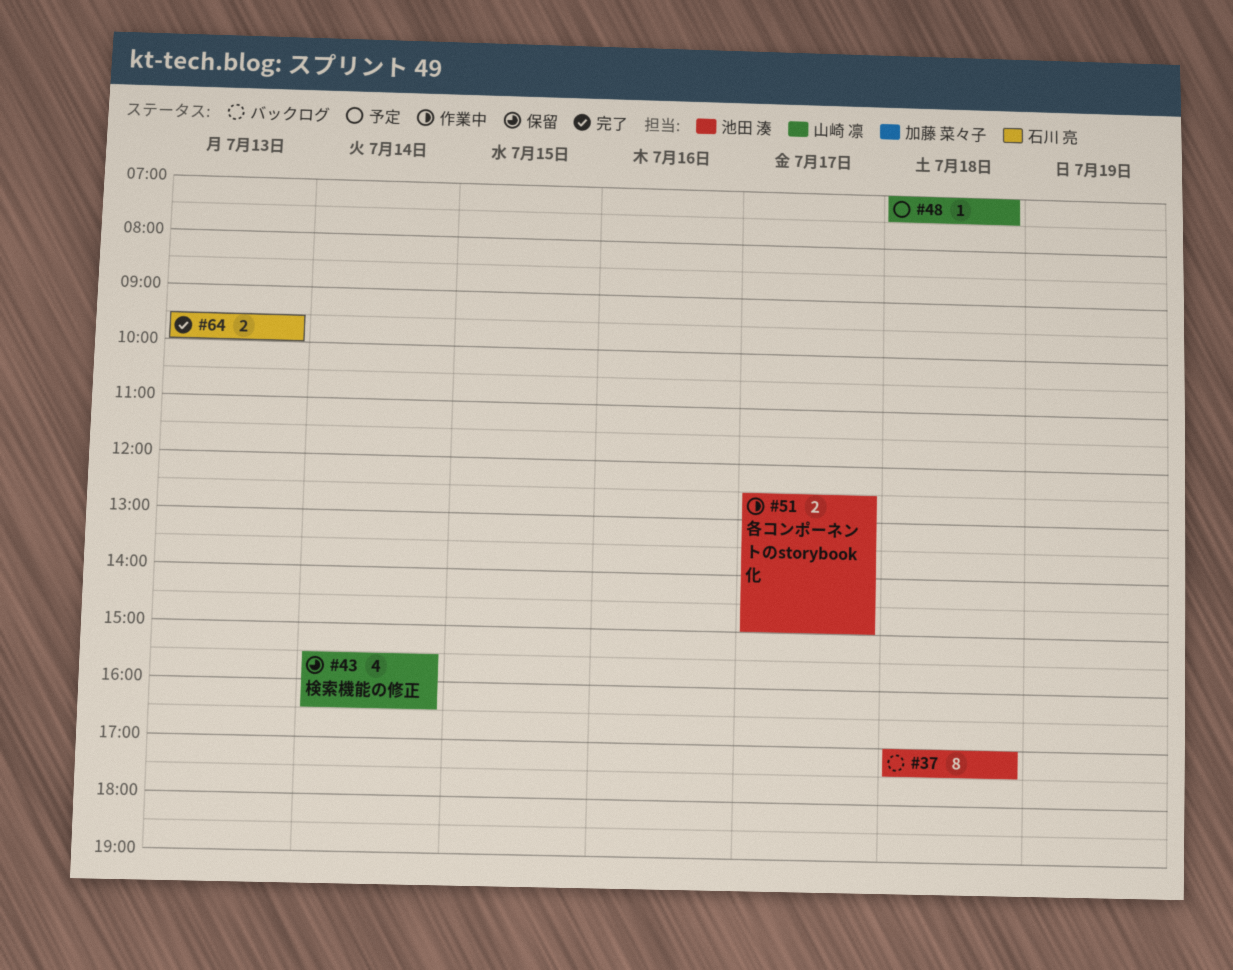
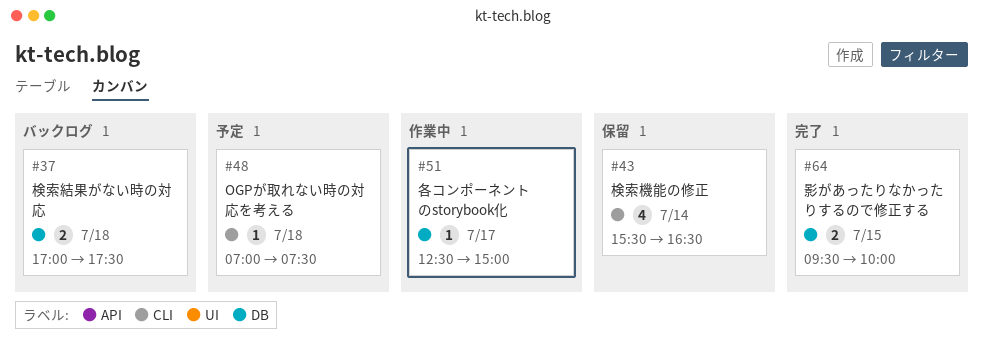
#37, estimate: 8 -> 2
#51, estimate: 2 -> 1
#64, day: Jul 13 -> Jul 15

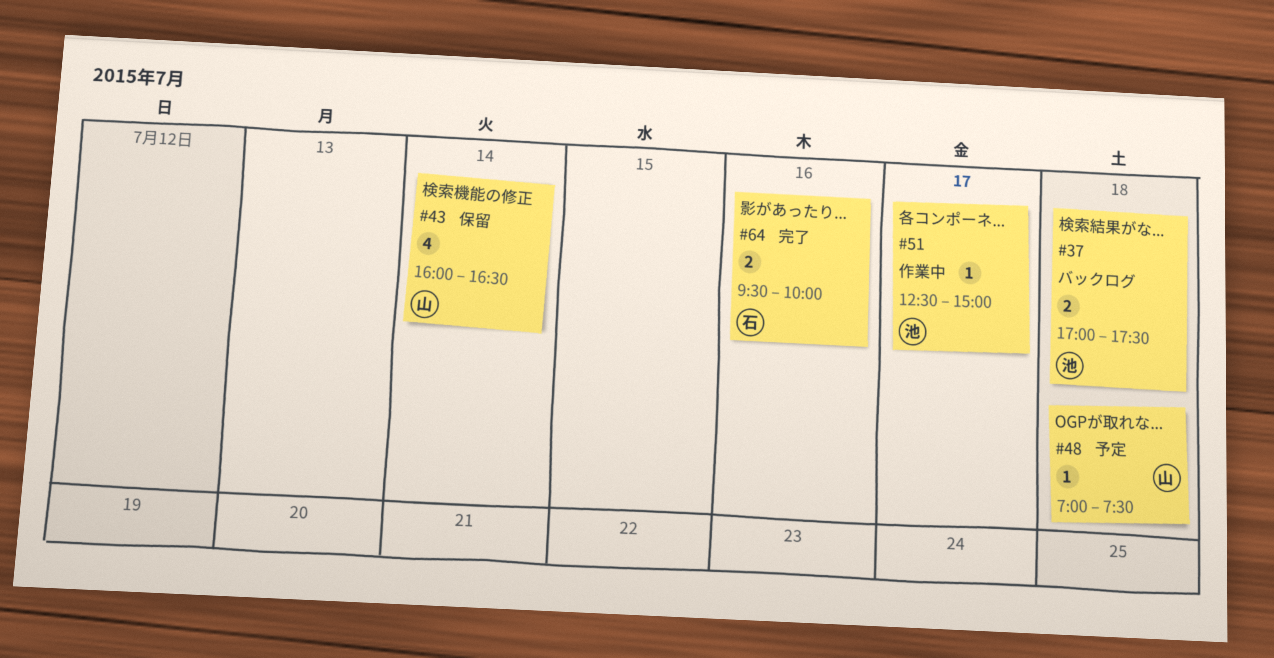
#43, begins: 15:30 -> 16:00
#64, day: Jul 15 -> Jul 16

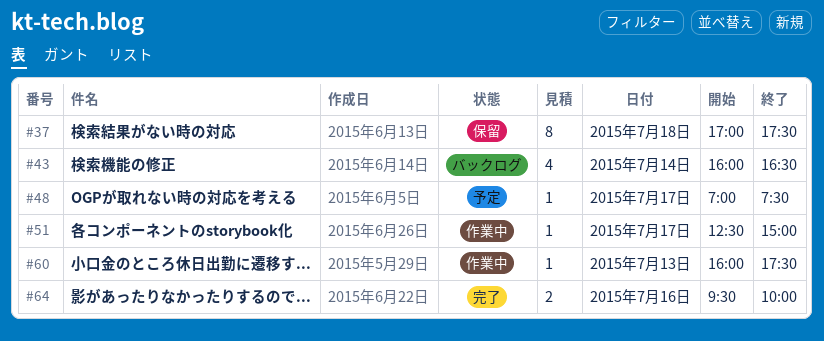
#37, status: バックログ -> 保留
#37, estimate: 2 -> 8
#43, status: 保留 -> バックログ
#48, day: Jul 18 -> Jul 17
#60: none -> present

